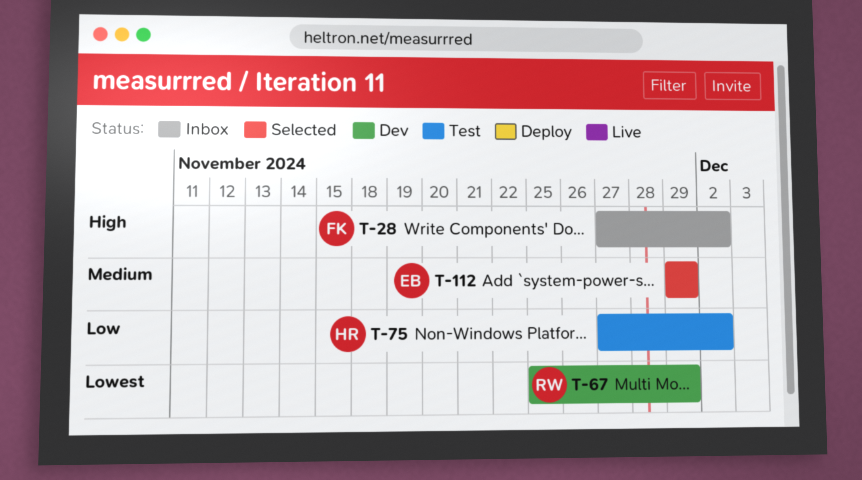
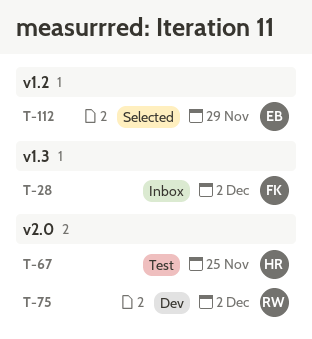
T-67, status: Dev -> Test
T-67, owner: RW -> HR
T-67, due: Nov 29 -> Nov 25
T-75, status: Test -> Dev
T-75, owner: HR -> RW

